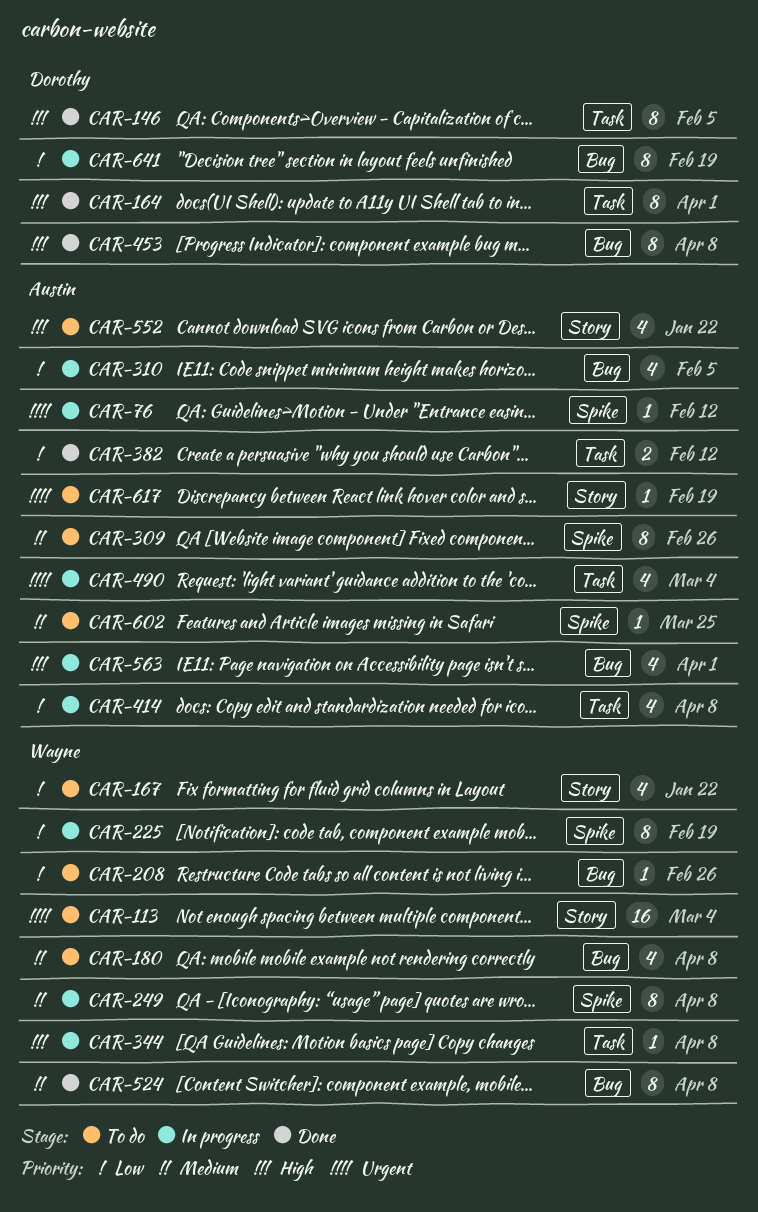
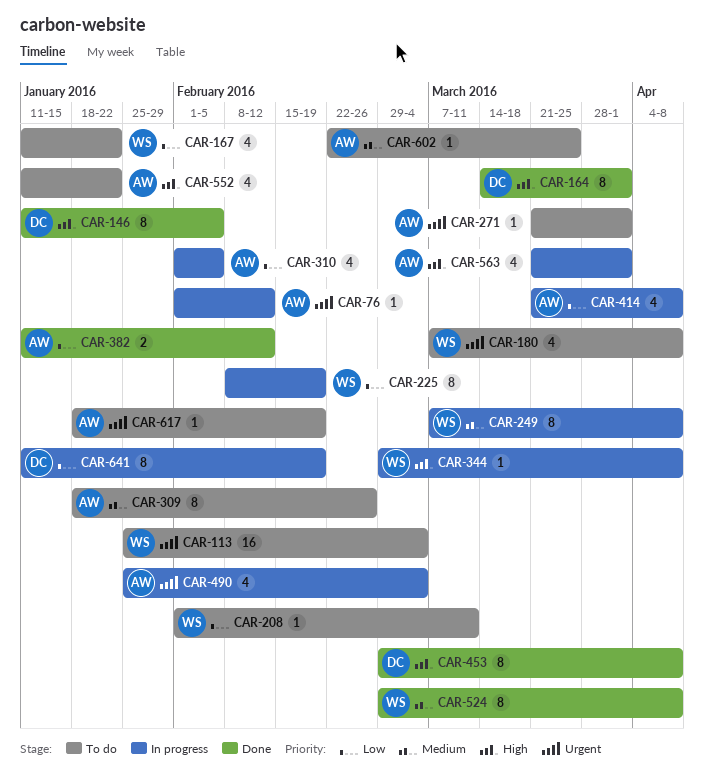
CAR-180, priority: Medium -> Urgent
CAR-208, due: Feb 26 -> Mar 11
CAR-271: none -> present

